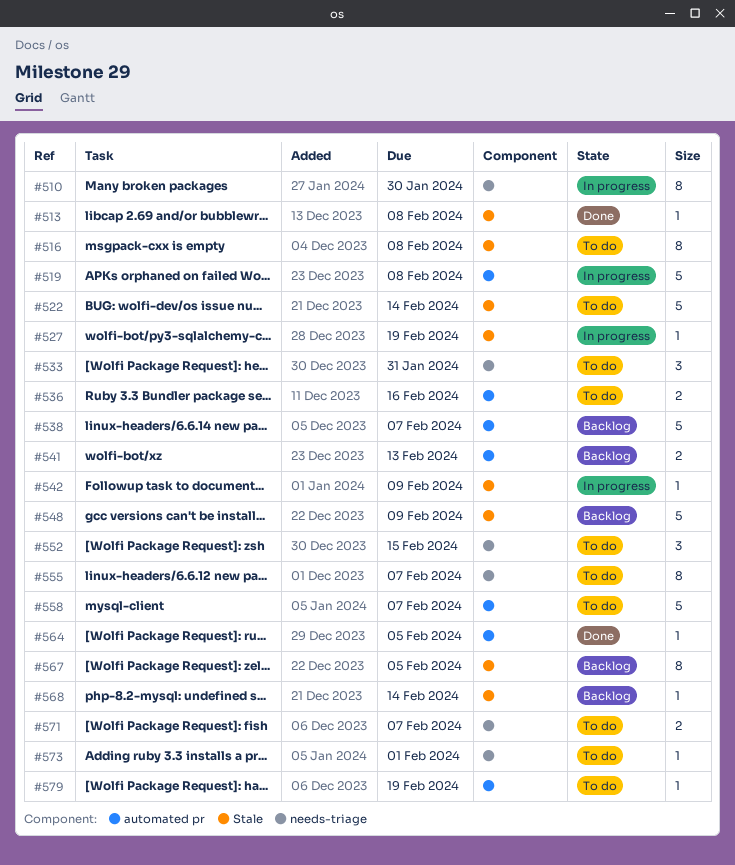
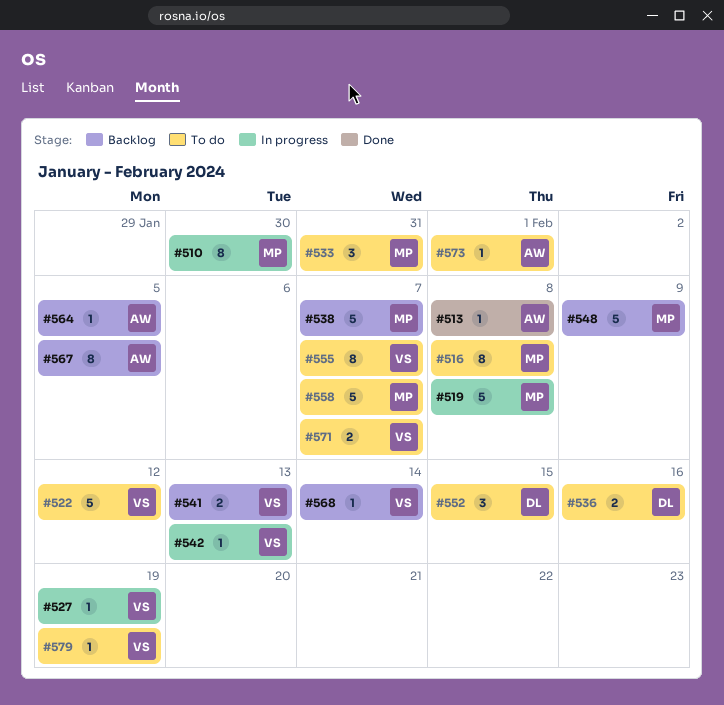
#522, due: Feb 14 -> Feb 12
#542, due: Feb 9 -> Feb 13
#564, status: Done -> Backlog

